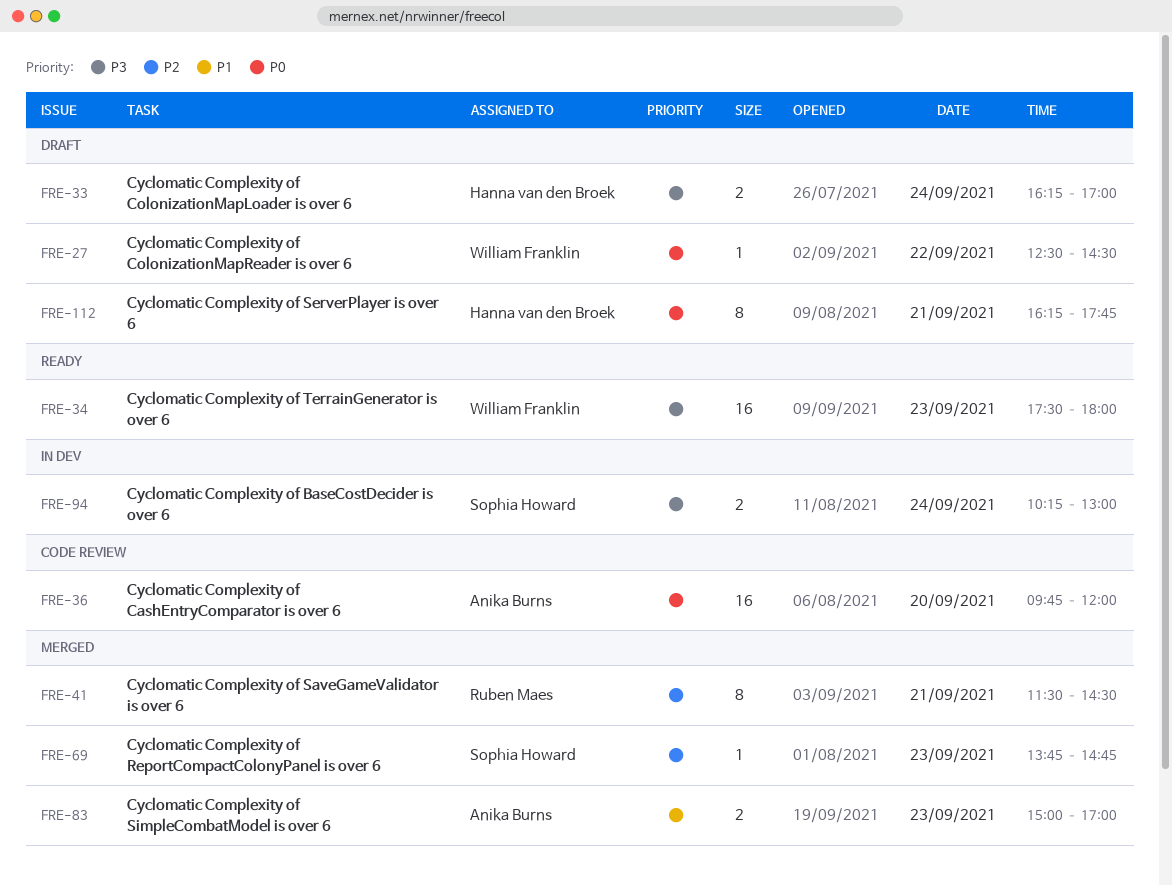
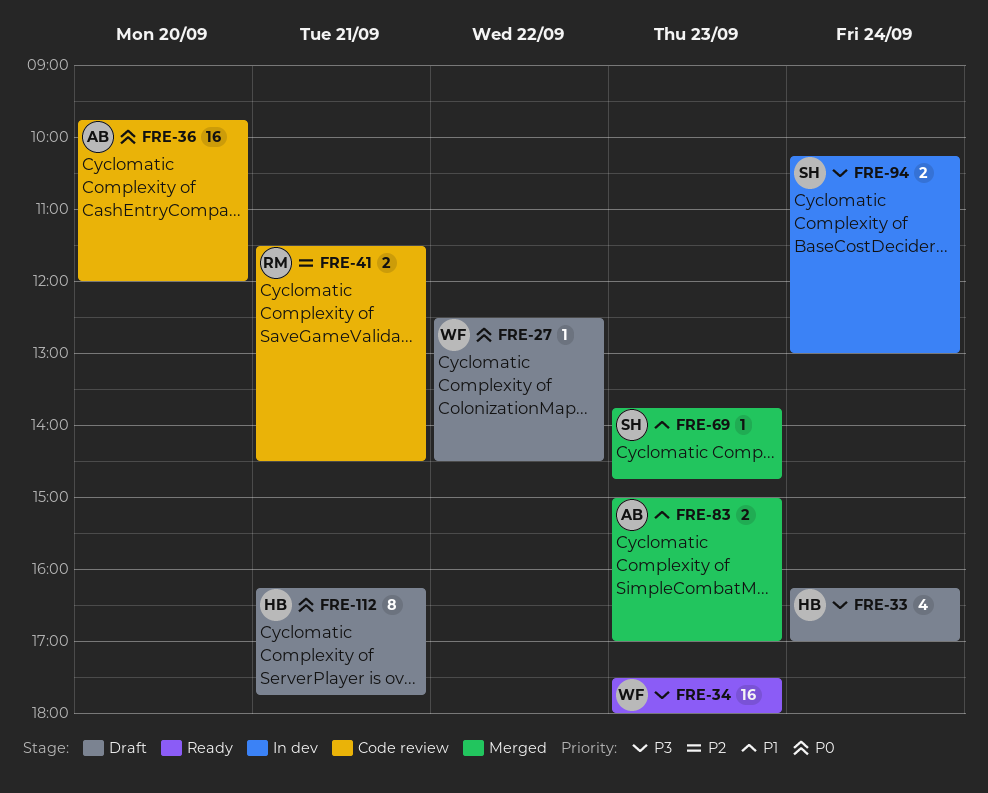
FRE-33, estimate: 2 -> 4
FRE-41, status: Merged -> Code review
FRE-41, estimate: 8 -> 2
FRE-69, priority: P2 -> P1

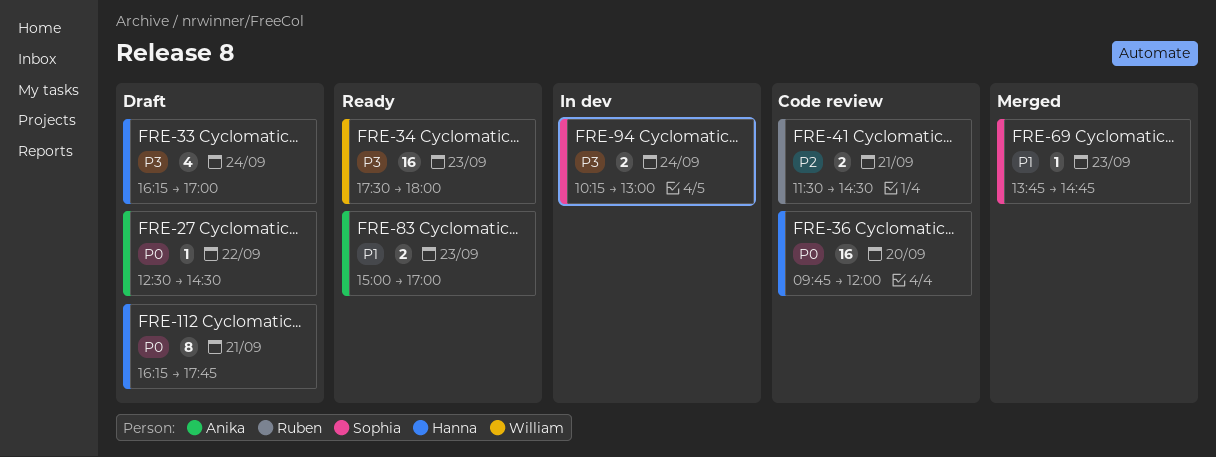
FRE-27, owner: William -> Anika
FRE-36, owner: Anika -> Hanna
FRE-83, status: Merged -> Ready

